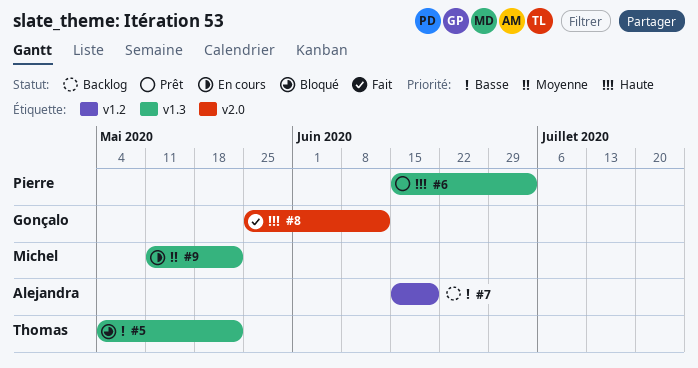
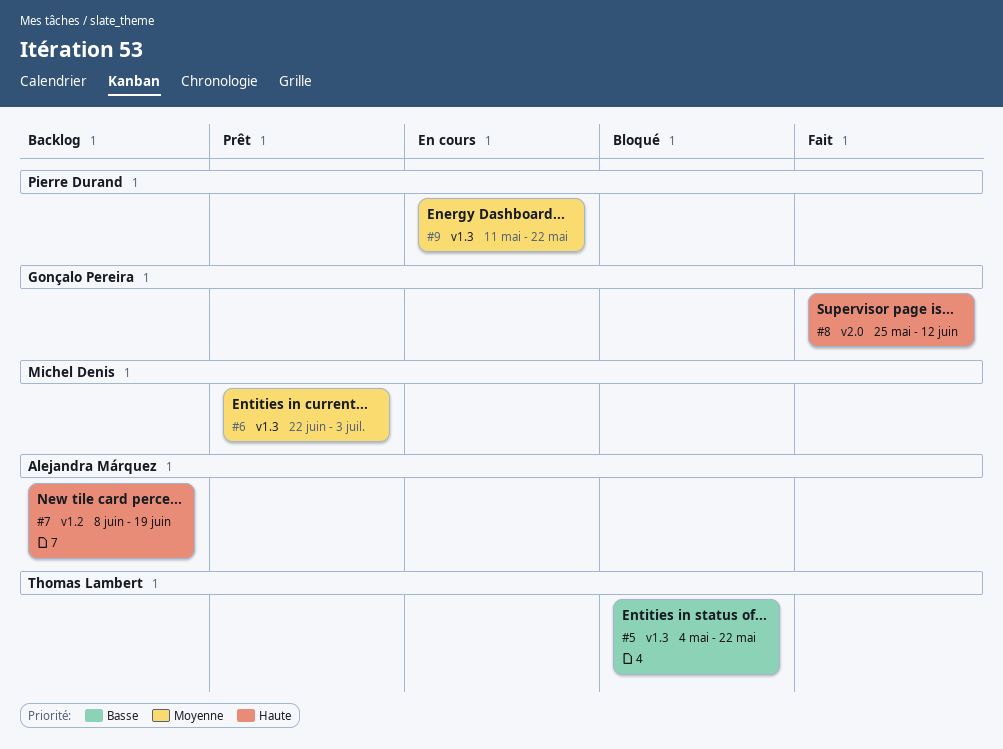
#6, owner: Pierre Durand -> Michel Denis
#6, priority: Haute -> Moyenne
#6, start: Jun 15 -> Jun 22
#7, priority: Basse -> Haute
#7, start: Jun 15 -> Jun 8
#9, owner: Michel Denis -> Pierre Durand

